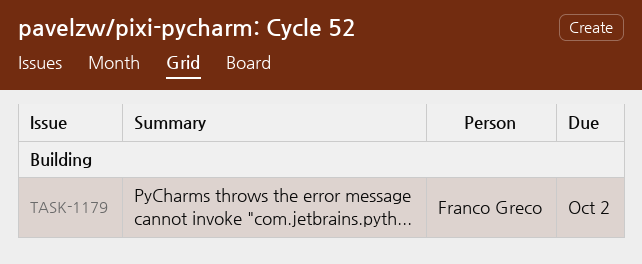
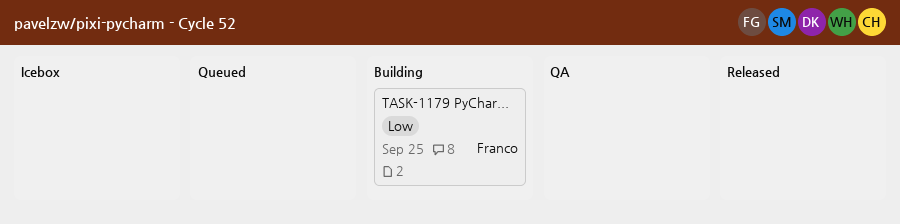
TASK-1179, due: Oct 2 -> Sep 25

